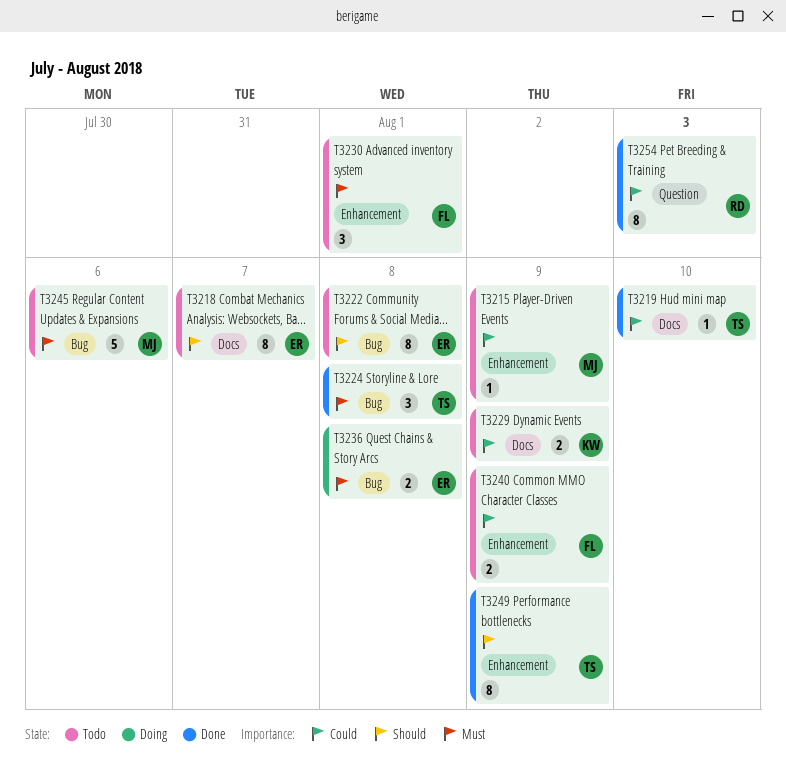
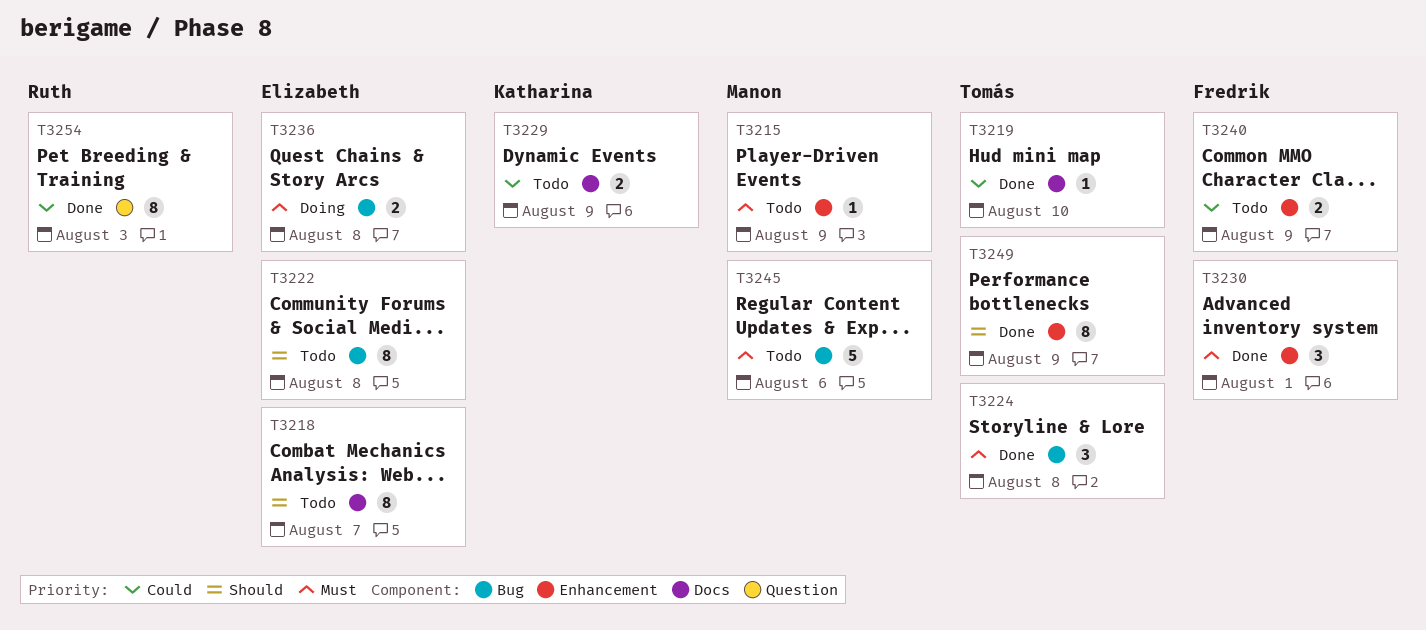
T3215, priority: Could -> Must
T3230, status: Todo -> Done

